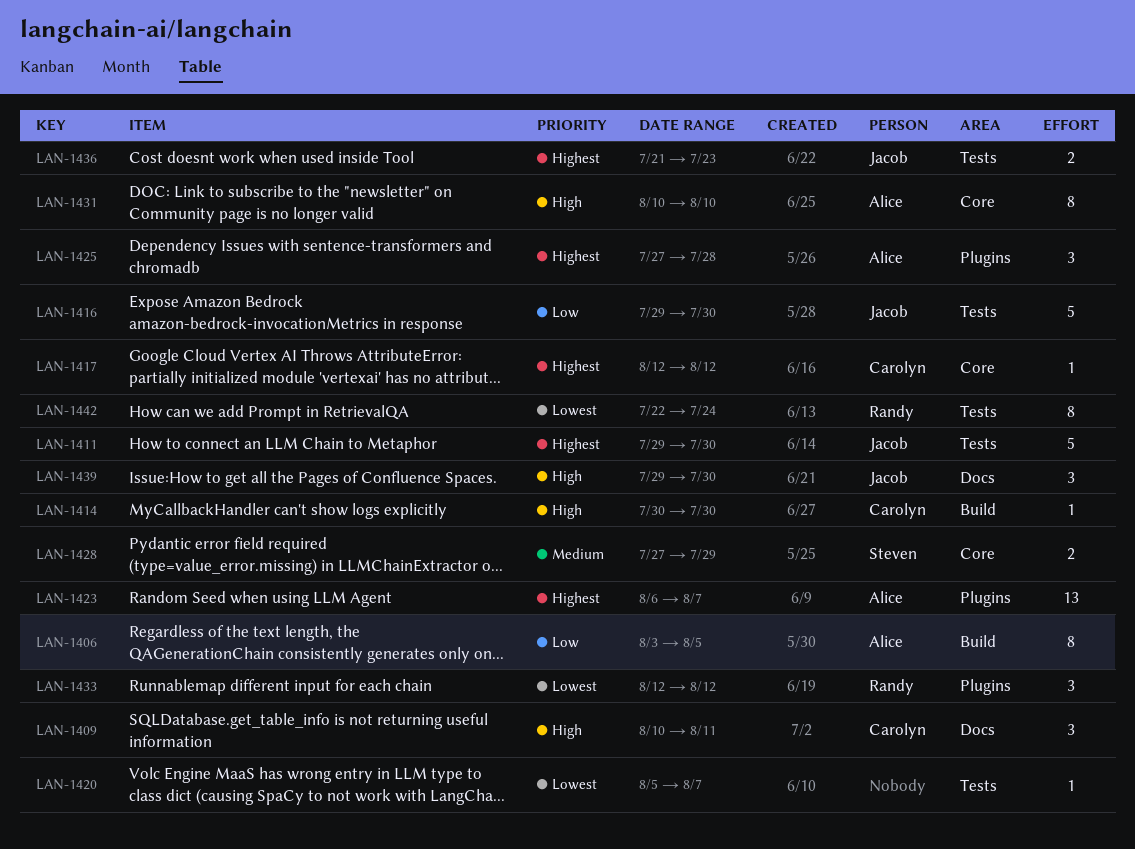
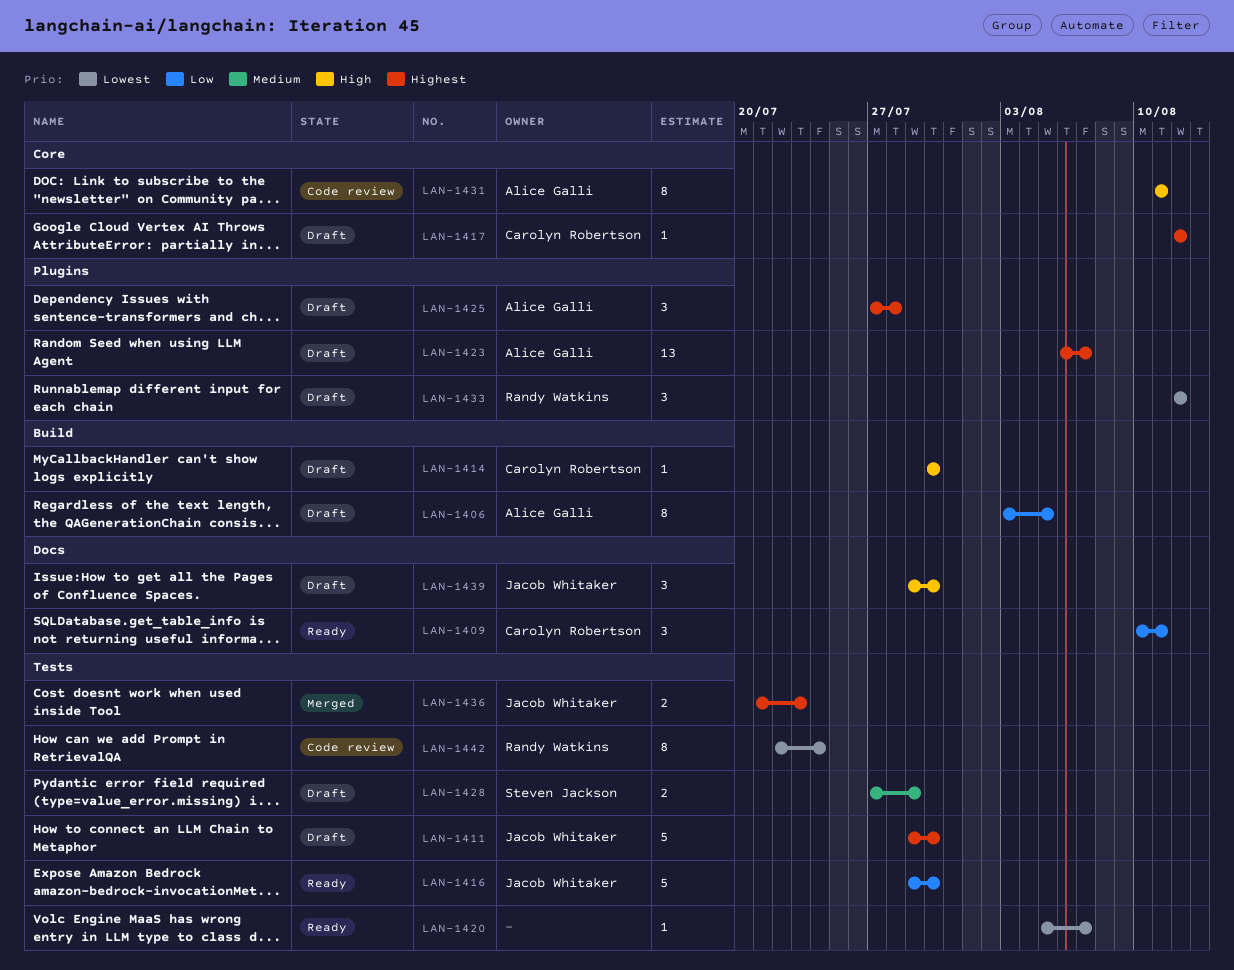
LAN-1409, priority: High -> Low
LAN-1428, label: Core -> Tests
LAN-1431, start: Aug 10 -> Aug 11
LAN-1431, due: Aug 10 -> Aug 11

